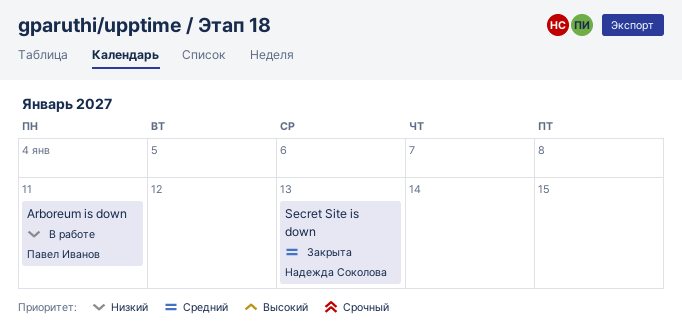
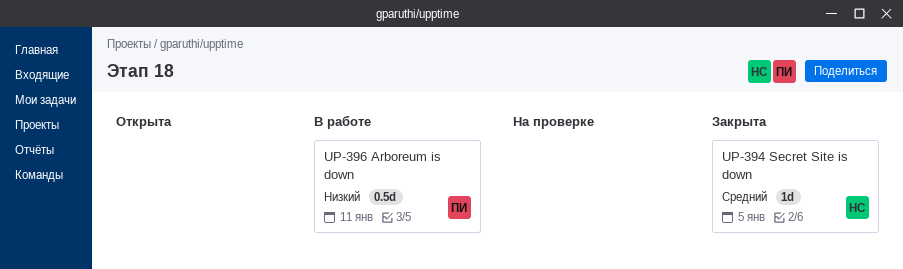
Secret Site is down, due: Jan 13 -> Jan 5

